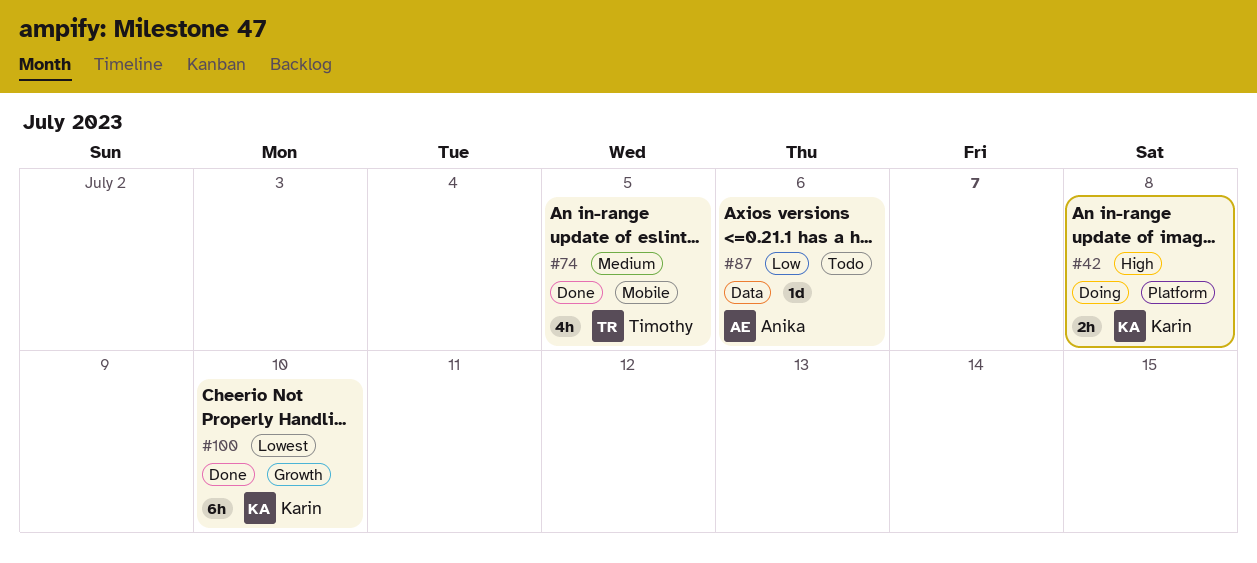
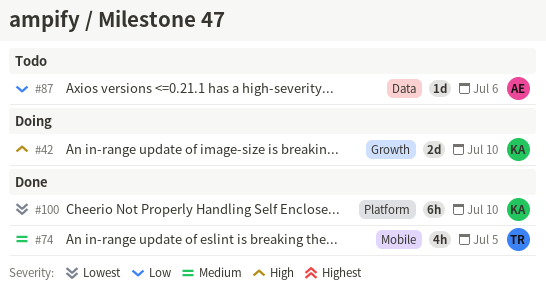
#42, label: Platform -> Growth
#42, estimate: 2h -> 2d
#42, due: Jul 8 -> Jul 10
#100, label: Growth -> Platform

